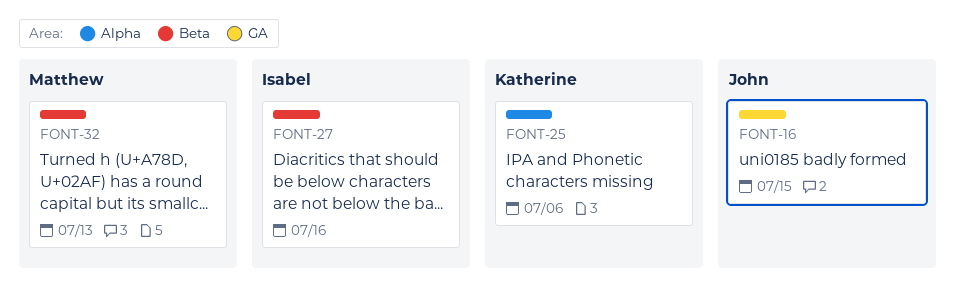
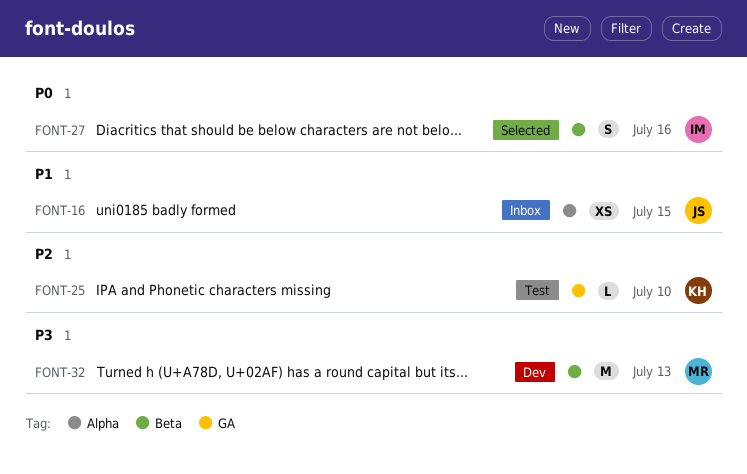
FONT-16, label: GA -> Alpha
FONT-25, label: Alpha -> GA
FONT-25, due: Jul 6 -> Jul 10

